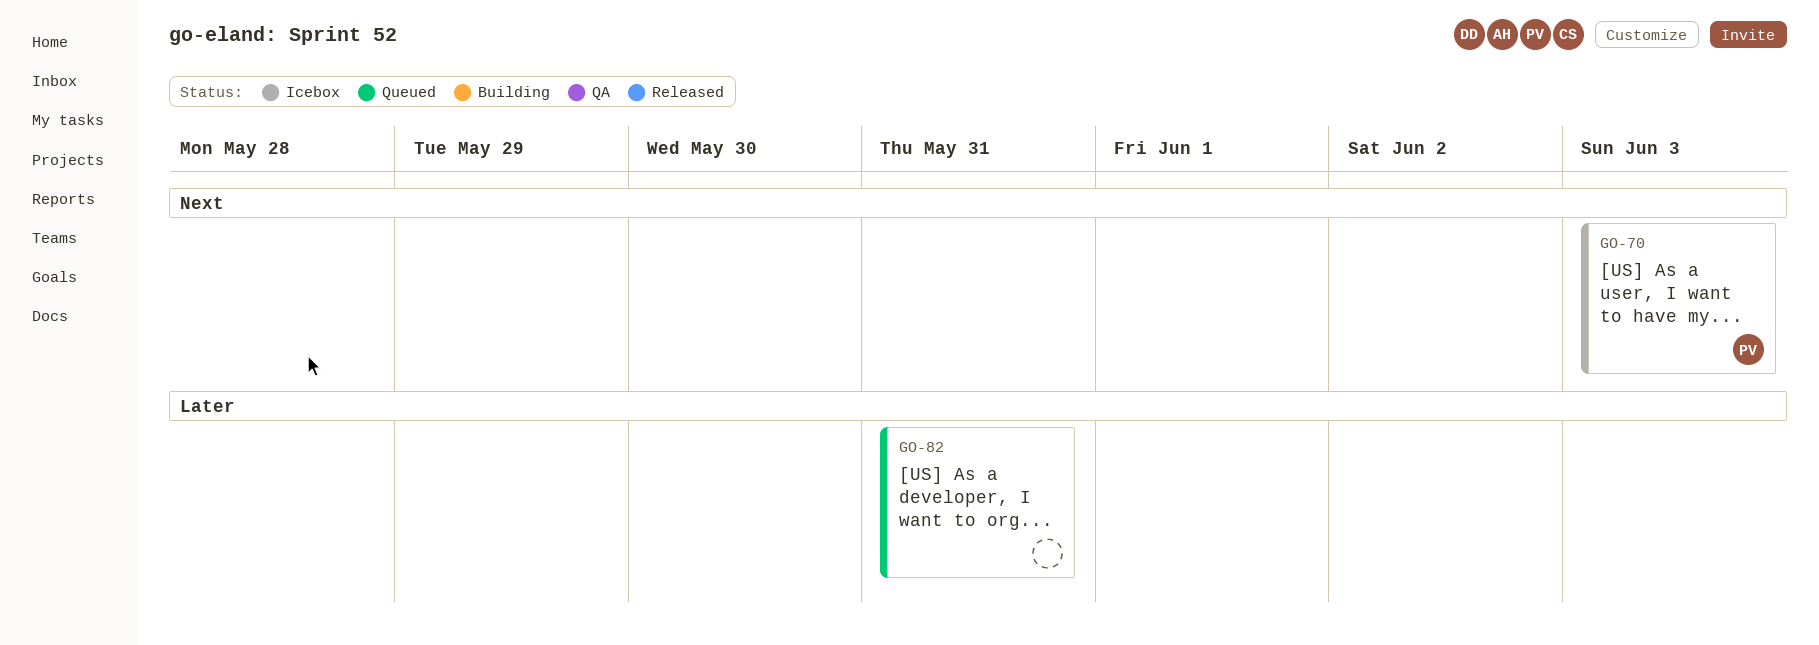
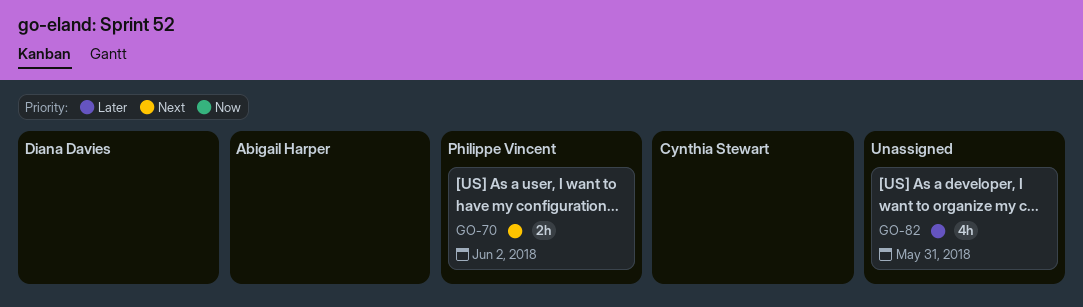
GO-70, due: Jun 3 -> Jun 2

